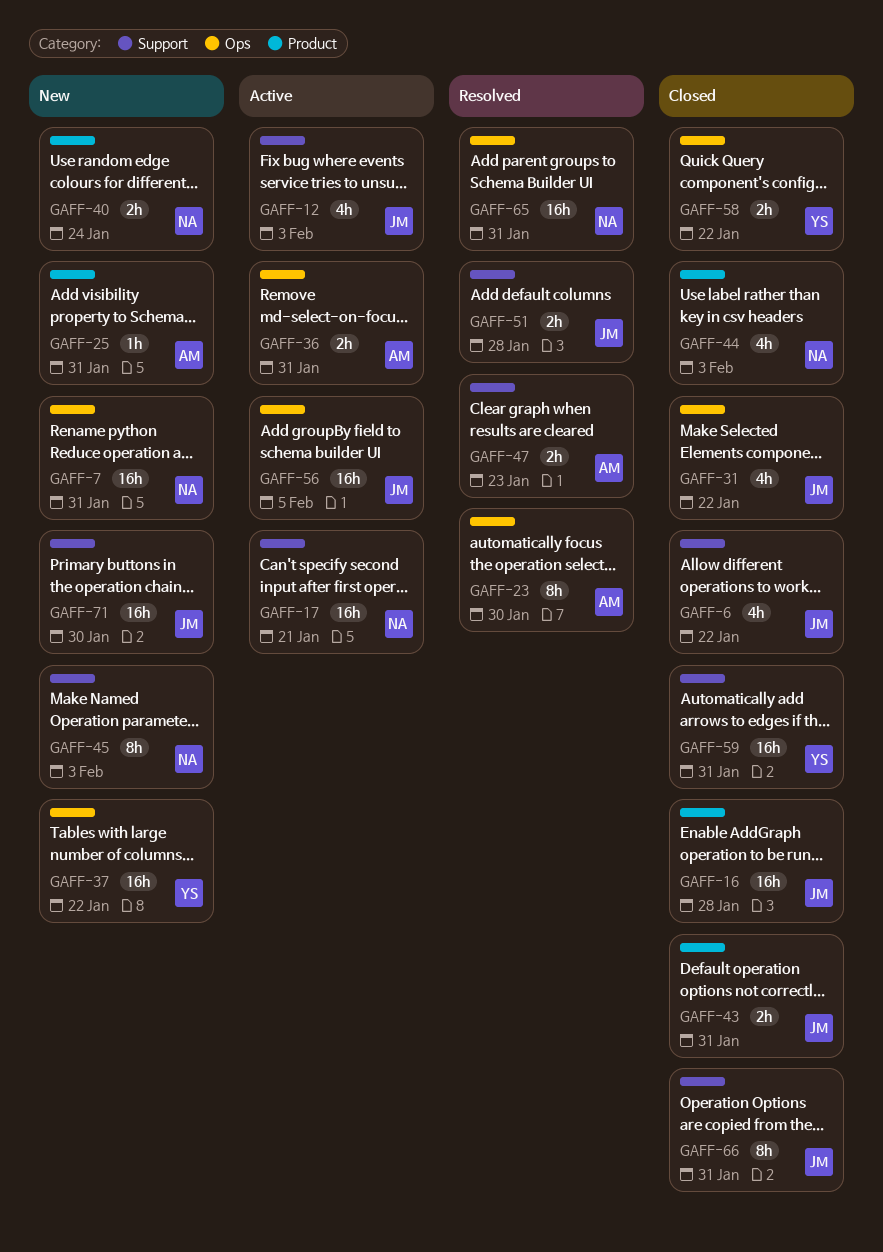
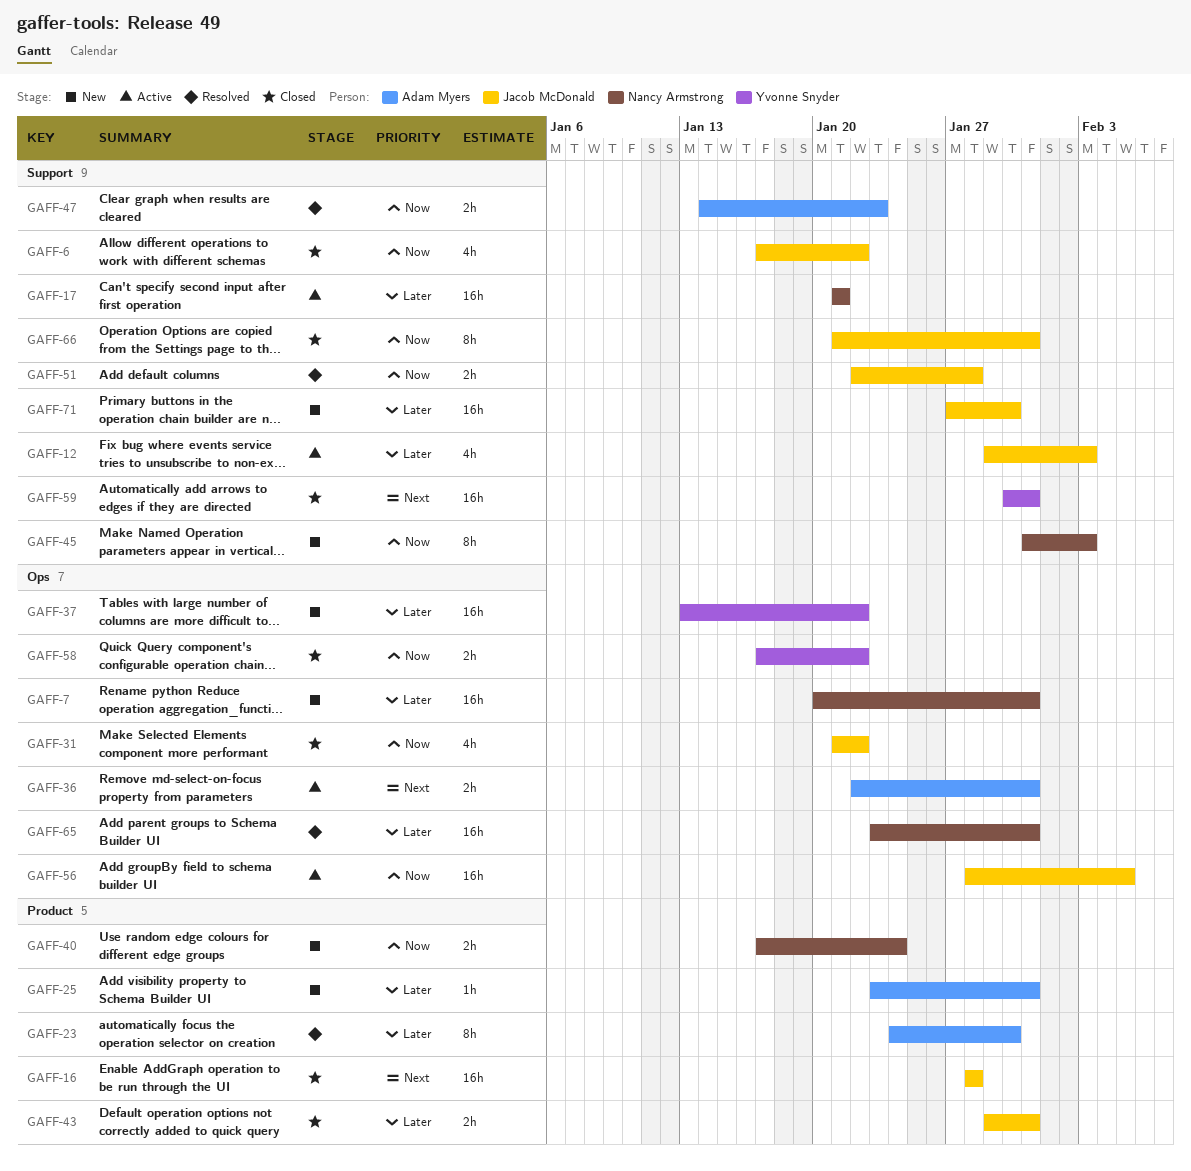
GAFF-23, label: Ops -> Product
GAFF-44: present -> none

